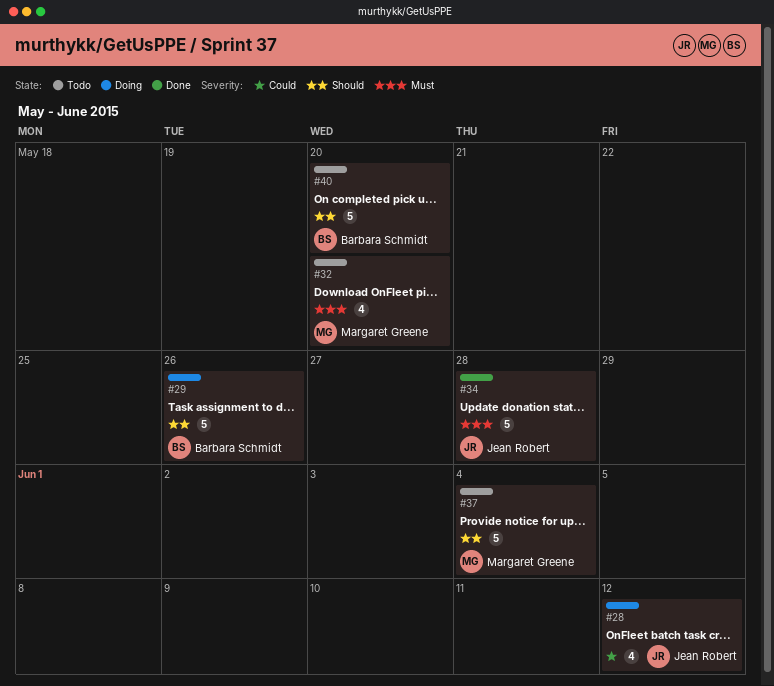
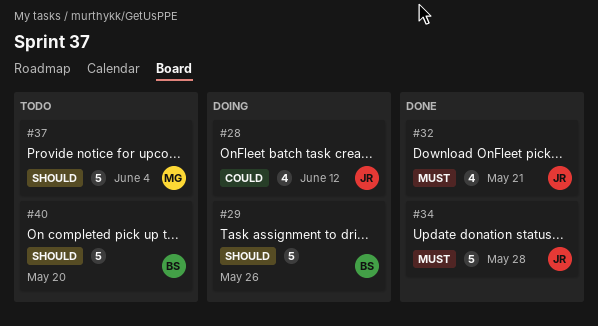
#32, status: Todo -> Done
#32, owner: Margaret Greene -> Jean Robert
#32, due: May 20 -> May 21

